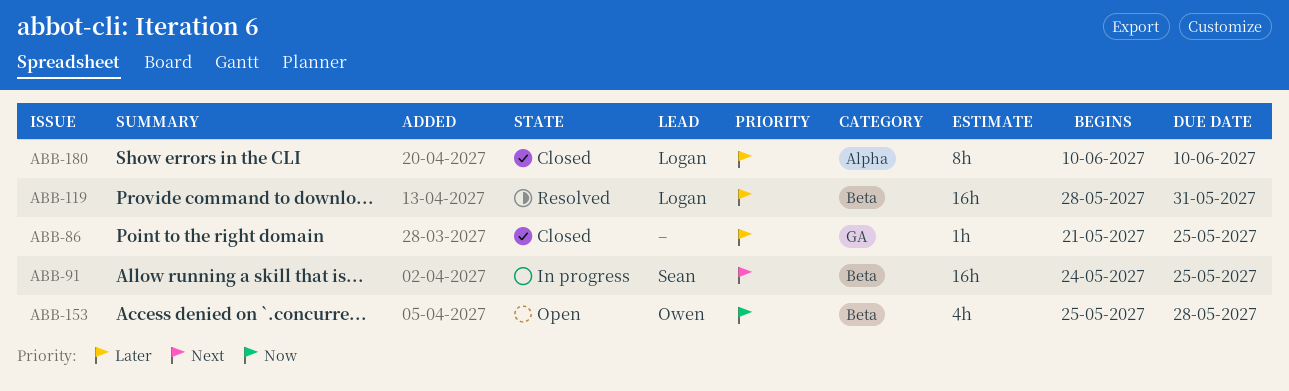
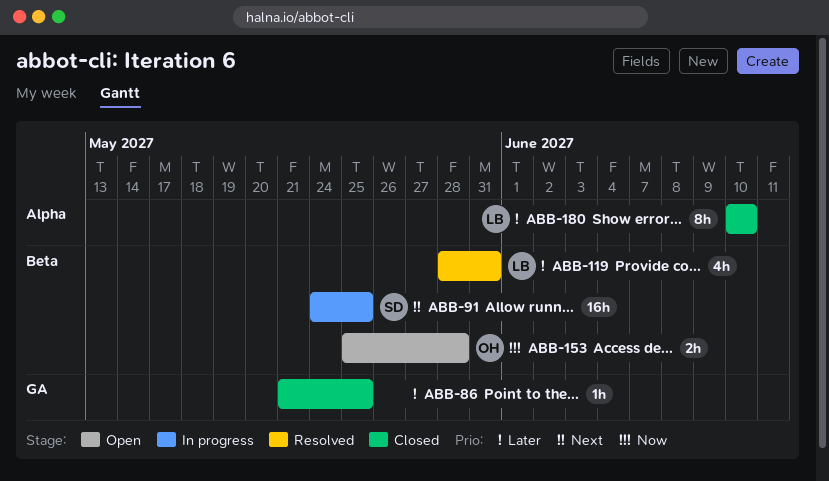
ABB-119, estimate: 16h -> 4h
ABB-153, estimate: 4h -> 2h

